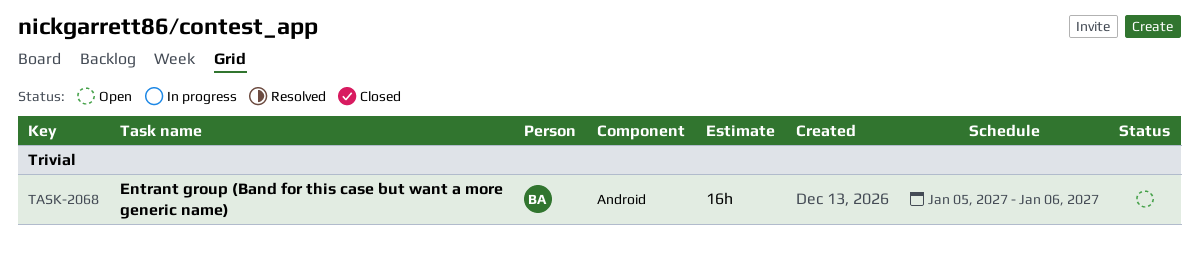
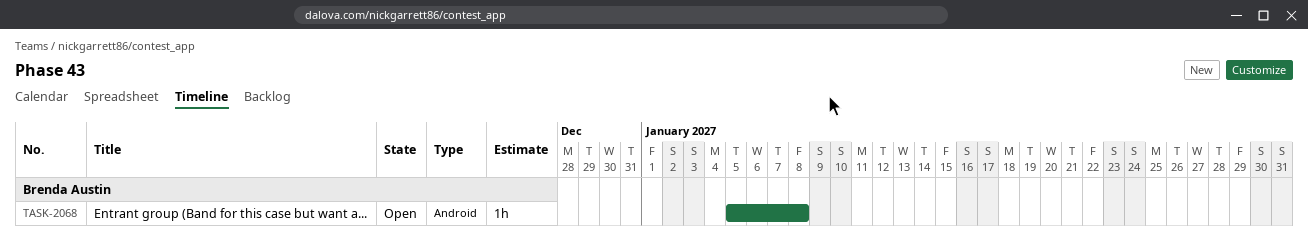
TASK-2068, estimate: 16h -> 1h
TASK-2068, due: Jan 6 -> Jan 8

